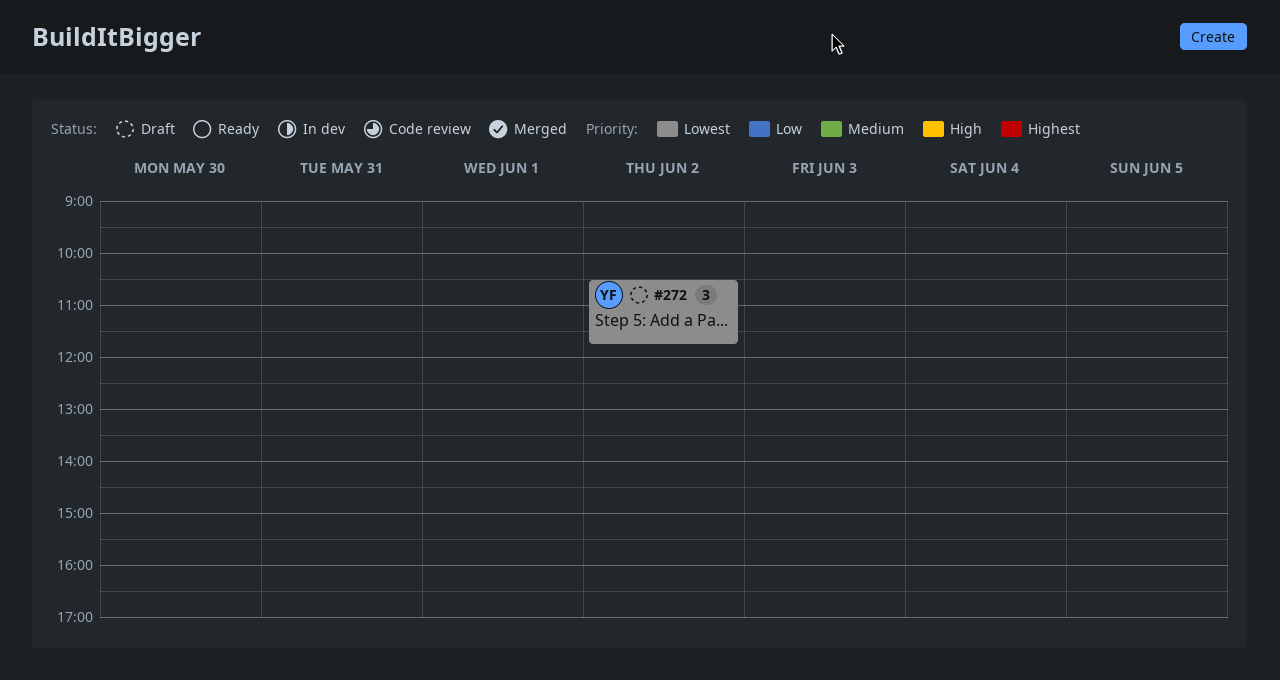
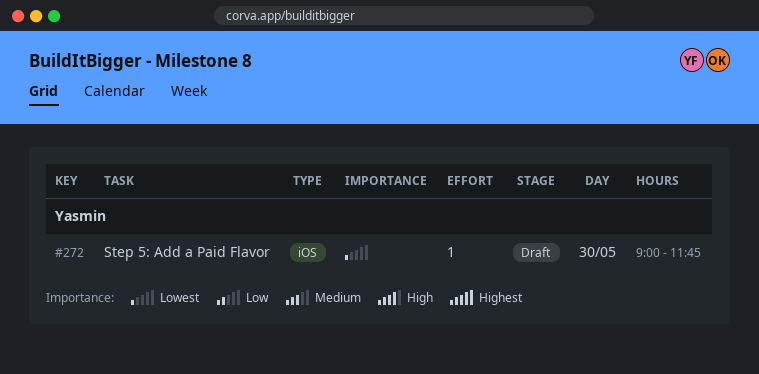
#272, estimate: 3 -> 1
#272, day: Jun 2 -> May 30
#272, begins: 10:30 -> 09:00

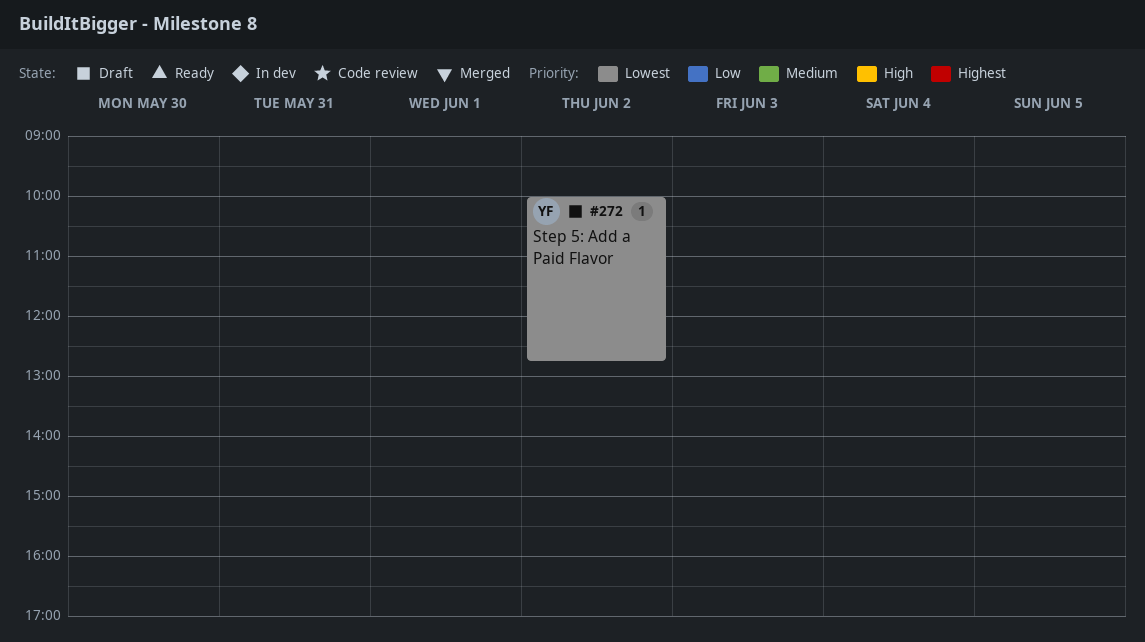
#272, day: May 30 -> Jun 2
#272, begins: 09:00 -> 10:00
#272, ends: 11:45 -> 12:45

